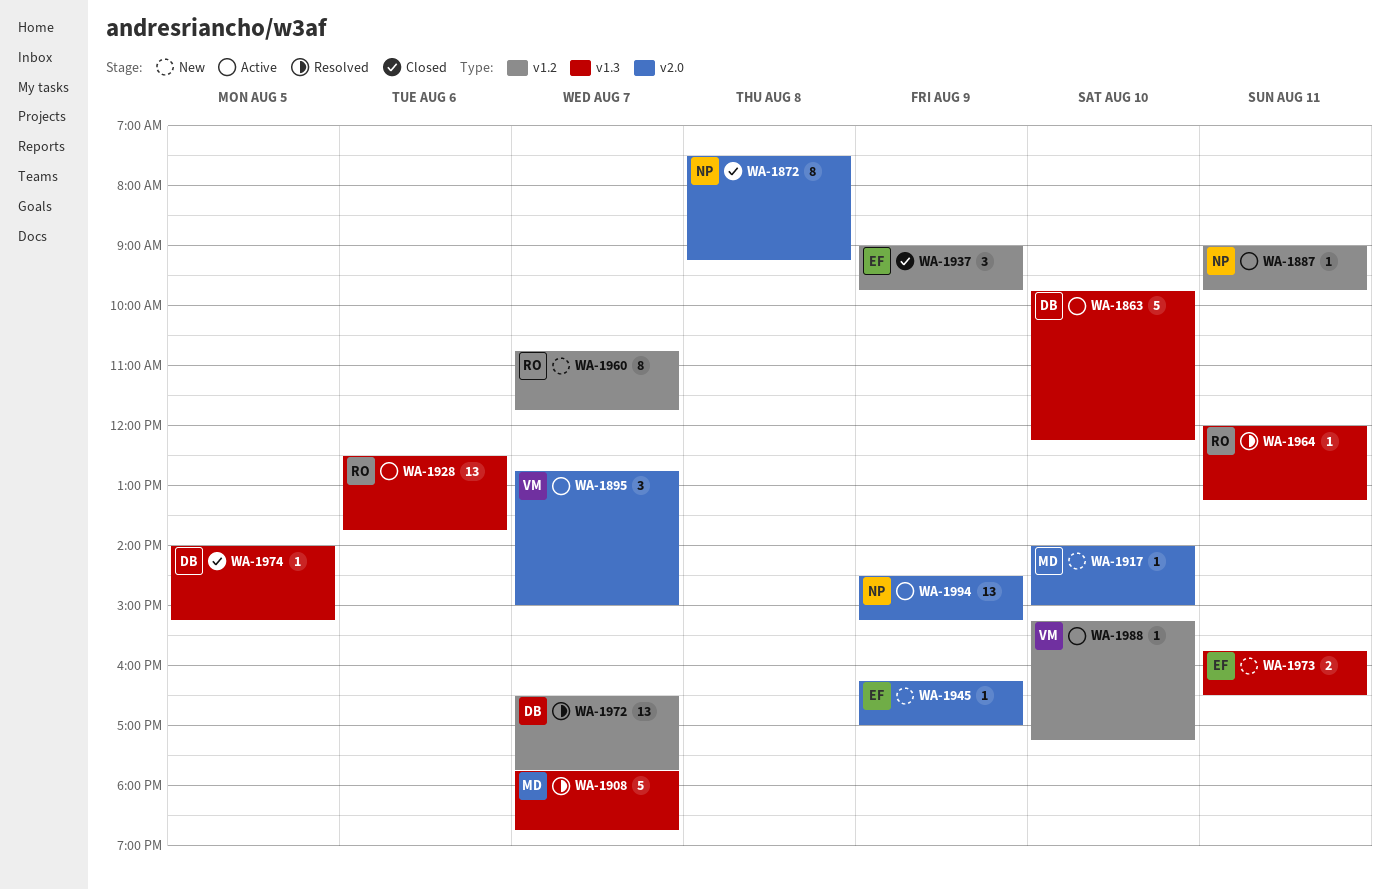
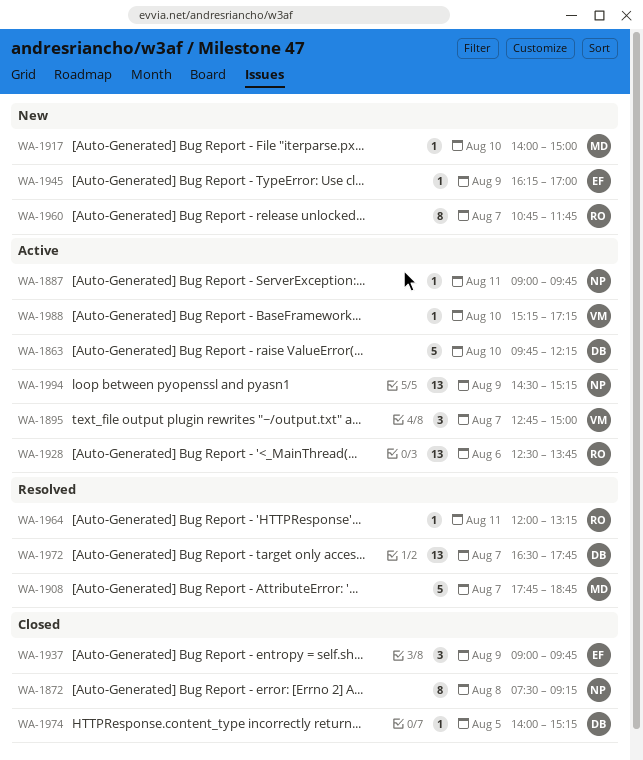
WA-1973: present -> none

